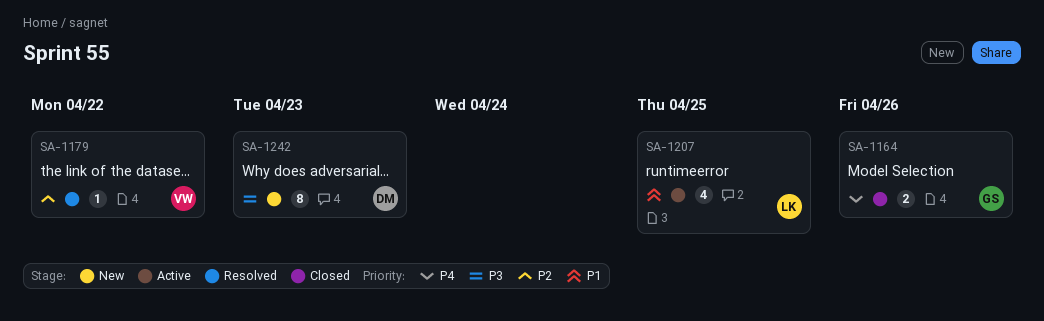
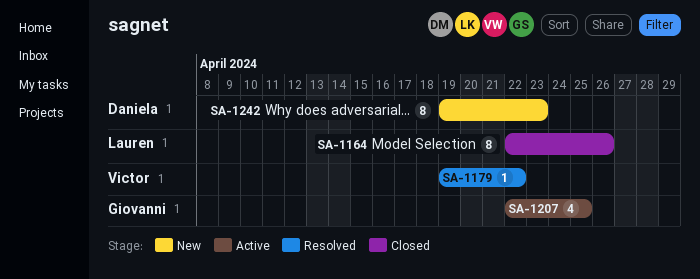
SA-1164, owner: Giovanni -> Lauren
SA-1164, estimate: 2 -> 8
SA-1207, owner: Lauren -> Giovanni

